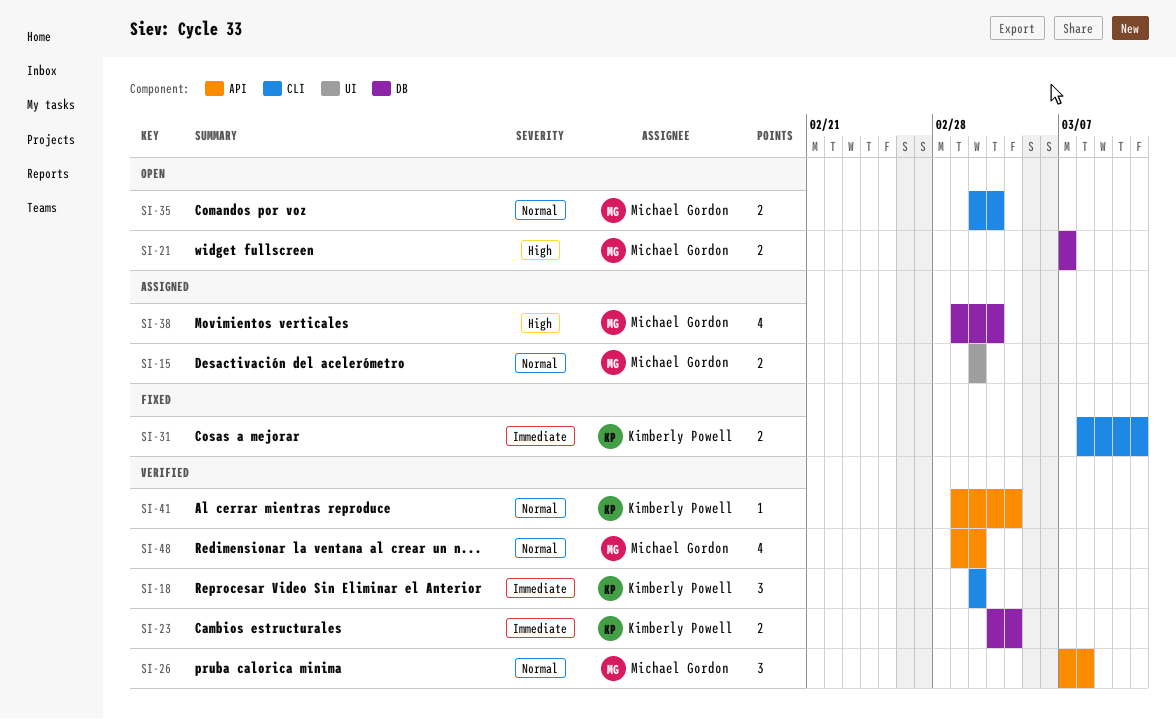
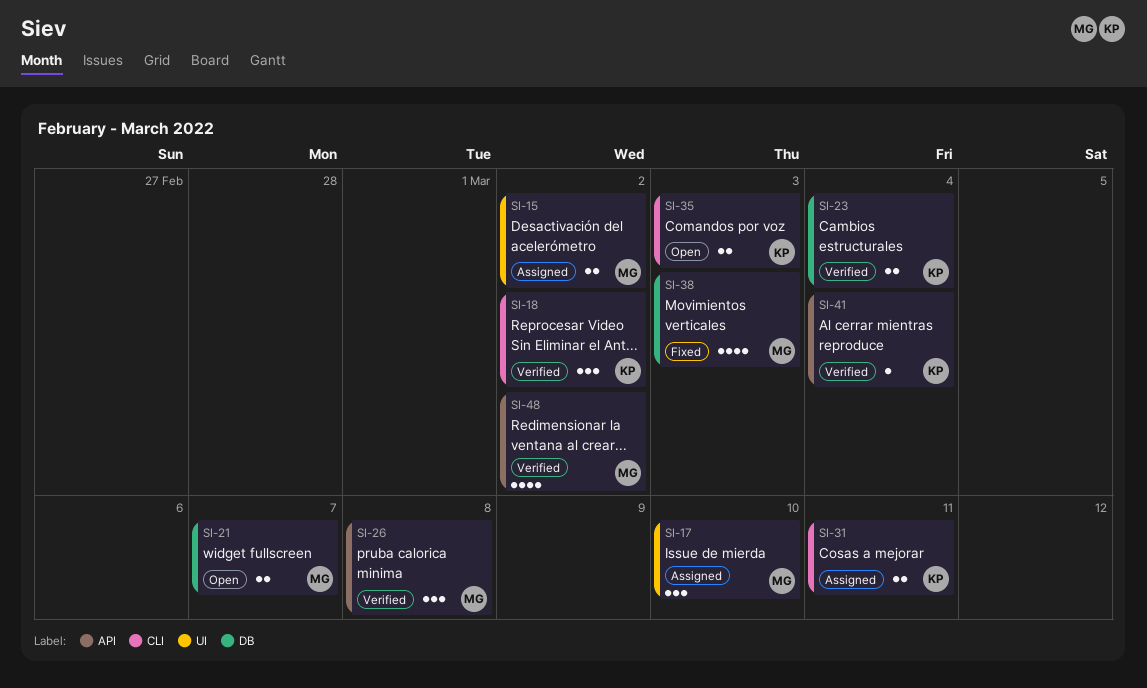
SI-17: none -> present
SI-31, status: Fixed -> Assigned
SI-35, owner: Michael Gordon -> Kimberly Powell
SI-38, status: Assigned -> Fixed

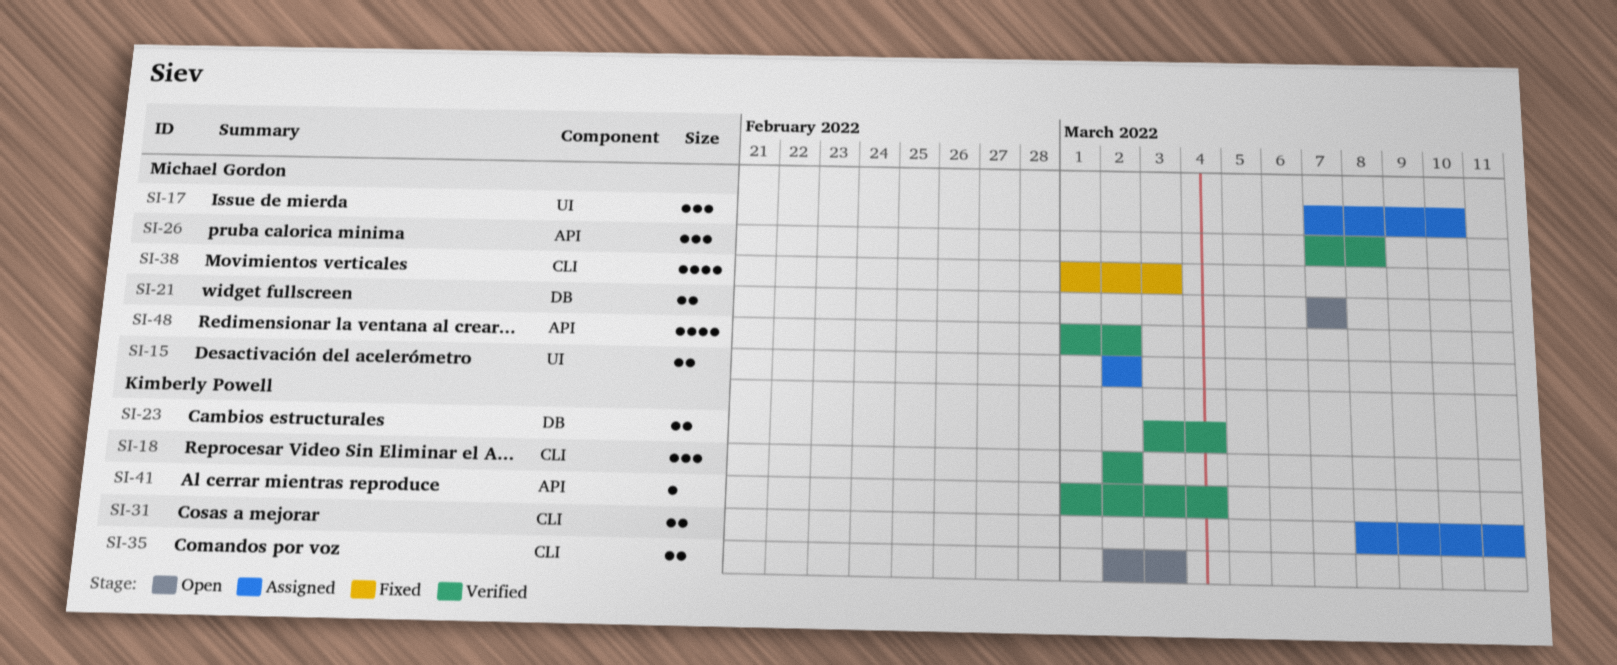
SI-38, label: DB -> CLI

